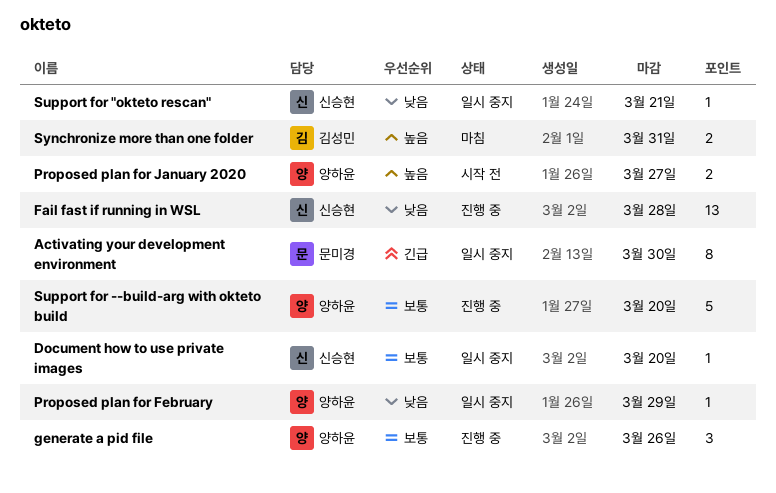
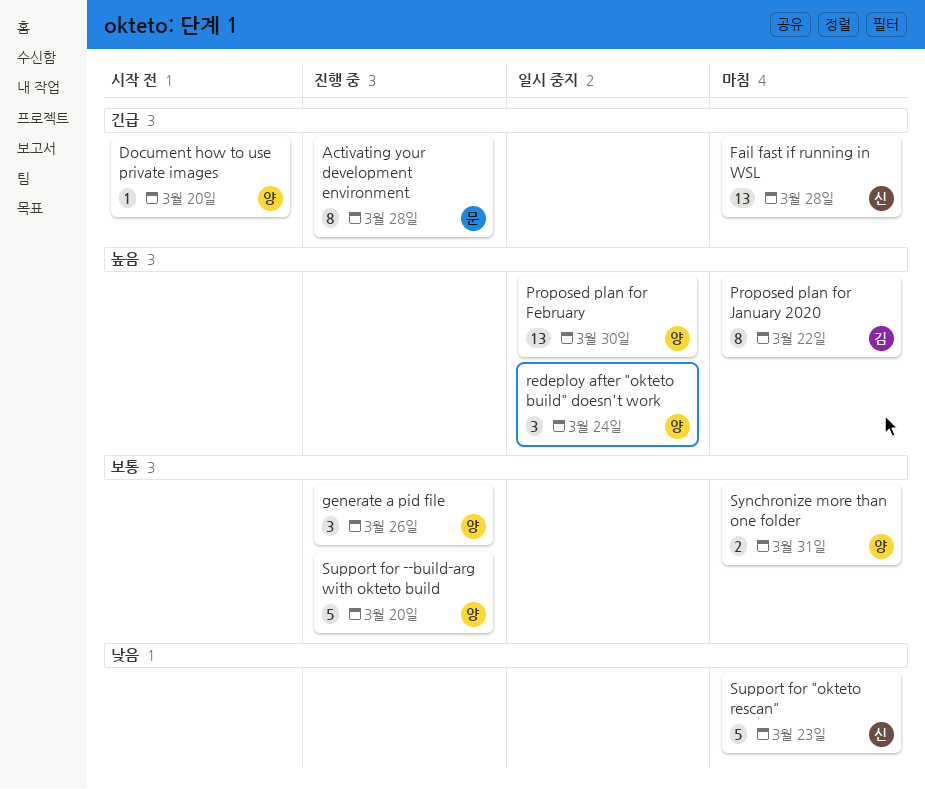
Activating your development environment, status: 일시 중지 -> 진행 중
Activating your development environment, due: Mar 30 -> Mar 28
Document how to use private images, status: 일시 중지 -> 시작 전
Document how to use private images, owner: 신승현 -> 양하윤
Document how to use private images, priority: 보통 -> 긴급
Fail fast if running in WSL, status: 진행 중 -> 마침
Fail fast if running in WSL, priority: 낮음 -> 긴급
Proposed plan for February, priority: 낮음 -> 높음
Proposed plan for February, estimate: 1 -> 13
Proposed plan for February, due: Mar 29 -> Mar 30
Proposed plan for January 2020, status: 시작 전 -> 마침
Proposed plan for January 2020, owner: 양하윤 -> 김성민
Proposed plan for January 2020, estimate: 2 -> 8
Proposed plan for January 2020, due: Mar 27 -> Mar 22
redeploy after "okteto build" doesn't work: none -> present
Support for "okteto rescan", status: 일시 중지 -> 마침
Support for "okteto rescan", estimate: 1 -> 5
Support for "okteto rescan", due: Mar 21 -> Mar 23
Synchronize more than one folder, owner: 김성민 -> 양하윤
Synchronize more than one folder, priority: 높음 -> 보통

